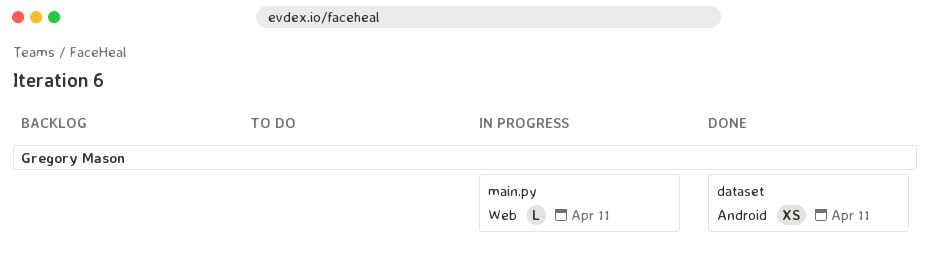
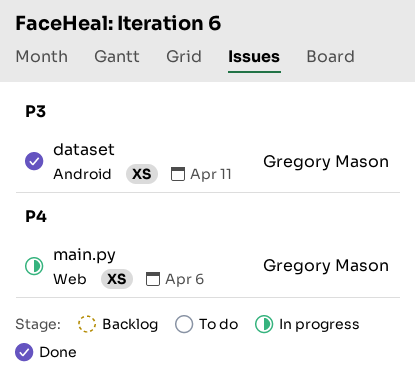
main.py, estimate: L -> XS
main.py, due: Apr 11 -> Apr 6

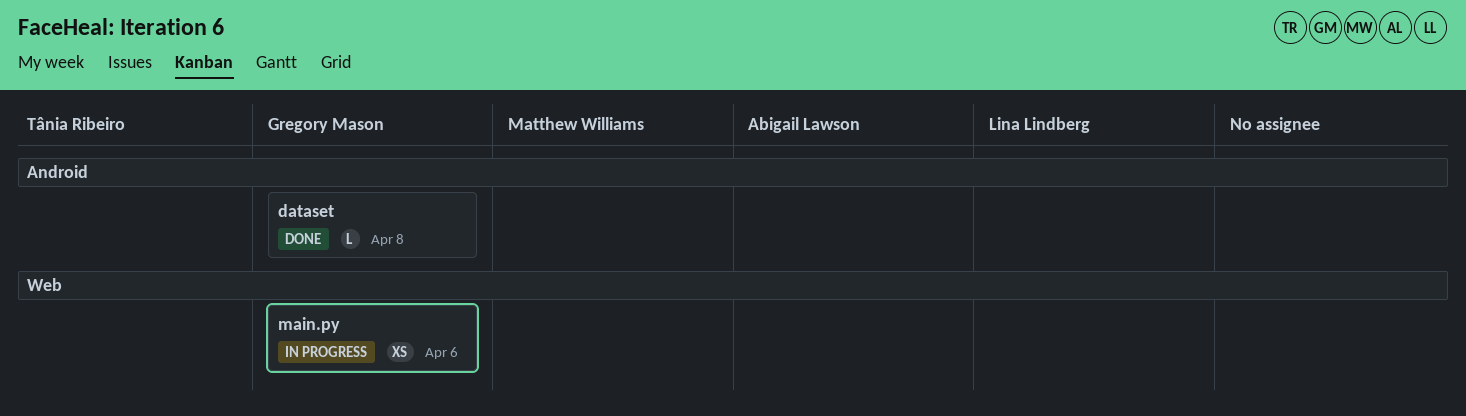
dataset, estimate: XS -> L
dataset, due: Apr 11 -> Apr 8

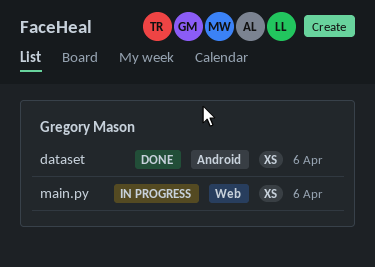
dataset, estimate: L -> XS
dataset, due: Apr 8 -> Apr 6

